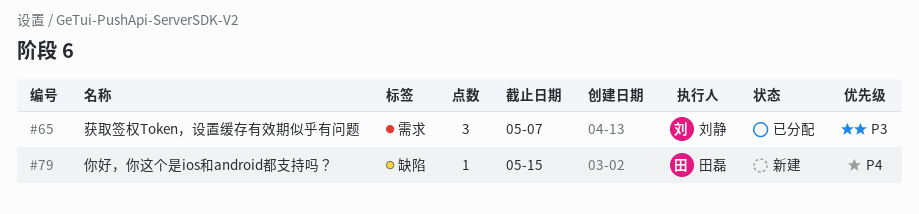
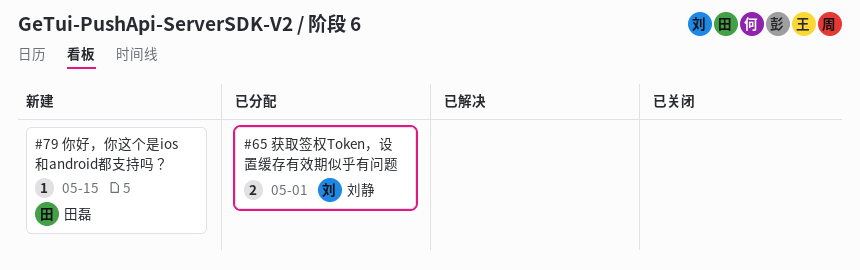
#65, estimate: 3 -> 2
#65, due: May 7 -> May 1

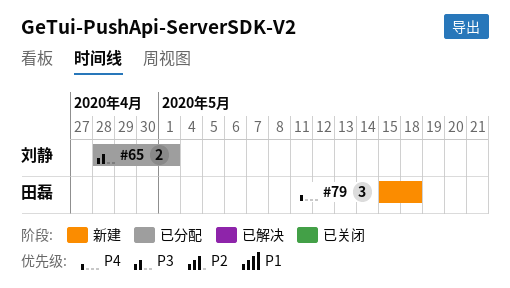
#79, estimate: 1 -> 3
#79, due: May 15 -> May 18

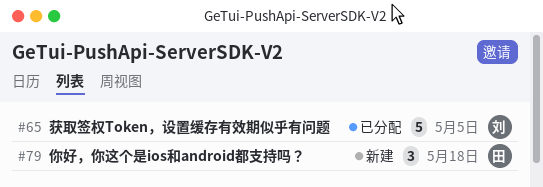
#65, estimate: 2 -> 5
#65, due: May 1 -> May 5

